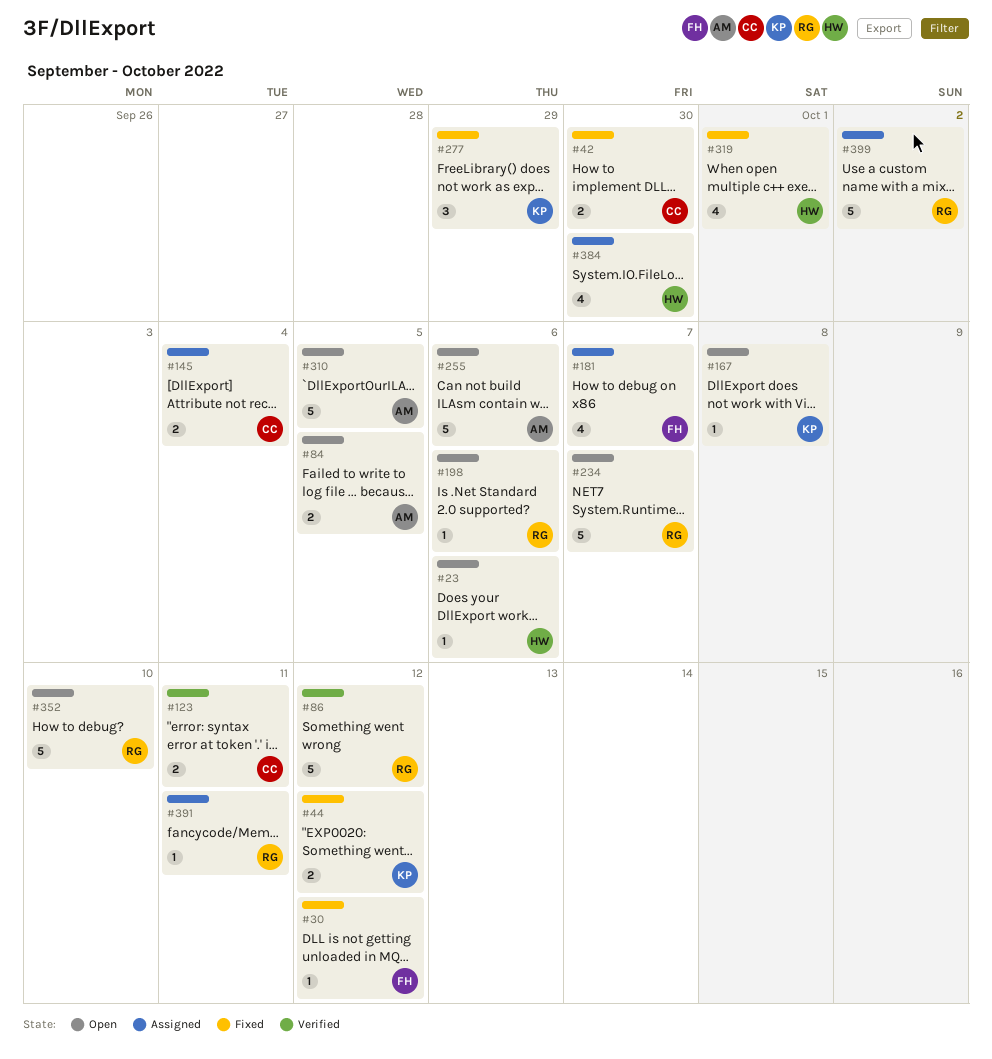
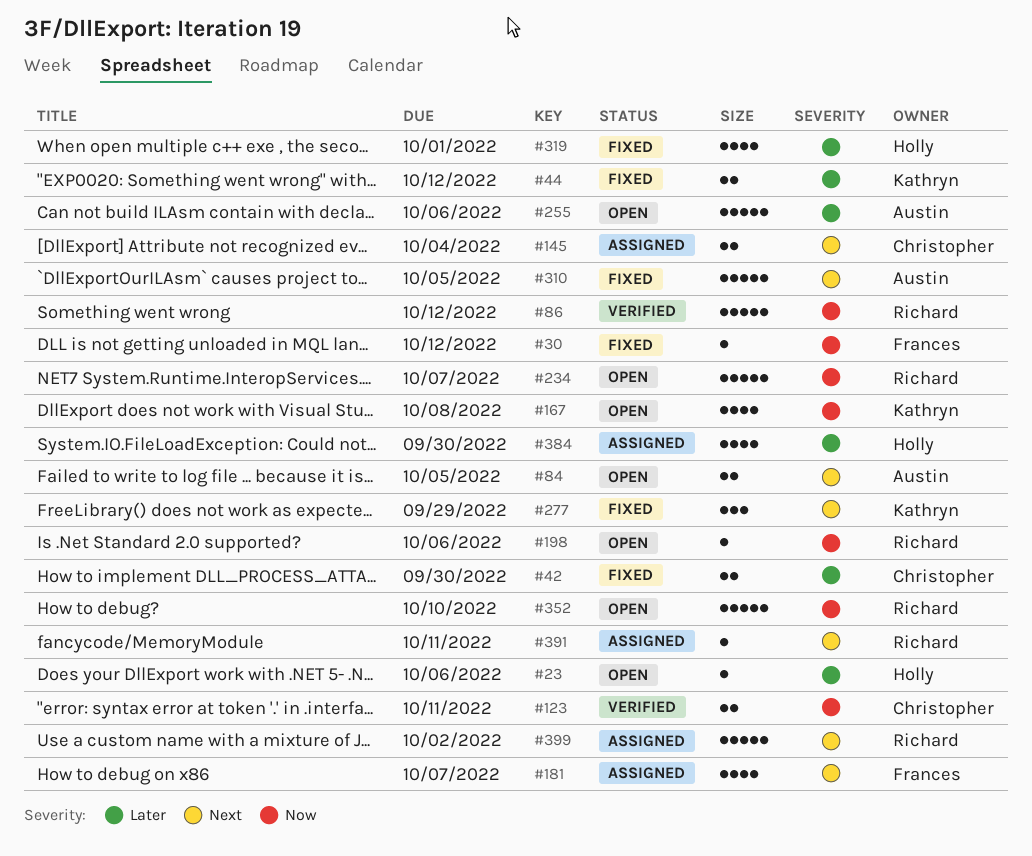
#167, estimate: 1 -> 4
#310, status: Open -> Fixed

